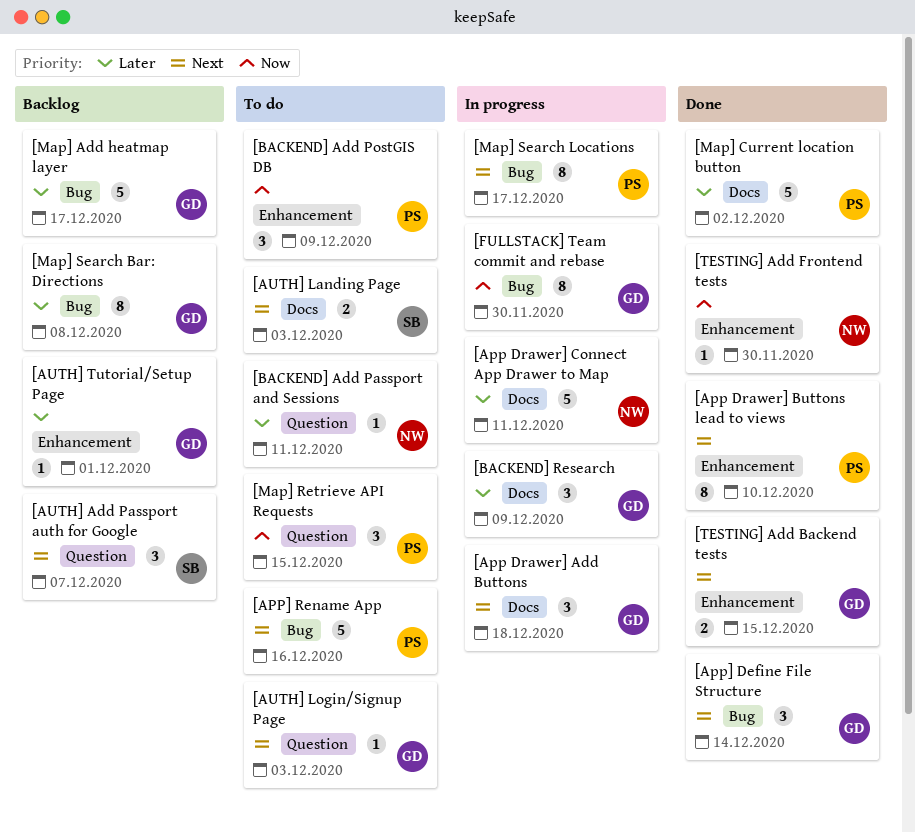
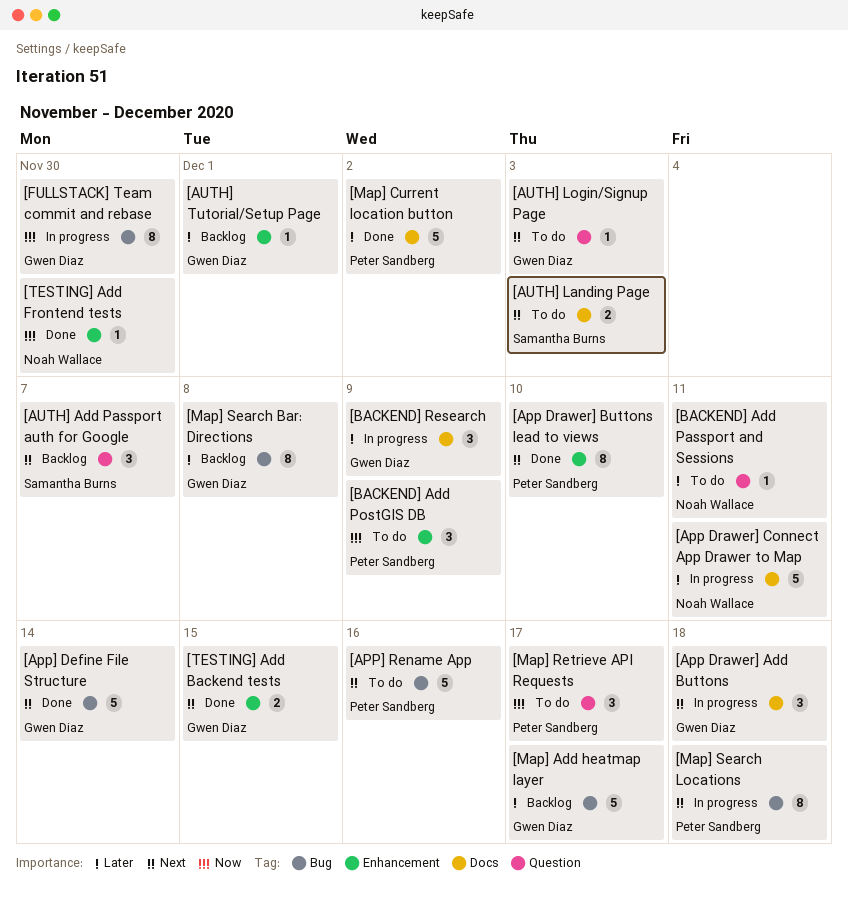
[App] Define File Structure, estimate: 3 -> 5
[Map] Retrieve API Requests, due: Dec 15 -> Dec 17
[Map] Search Locations, due: Dec 17 -> Dec 18

